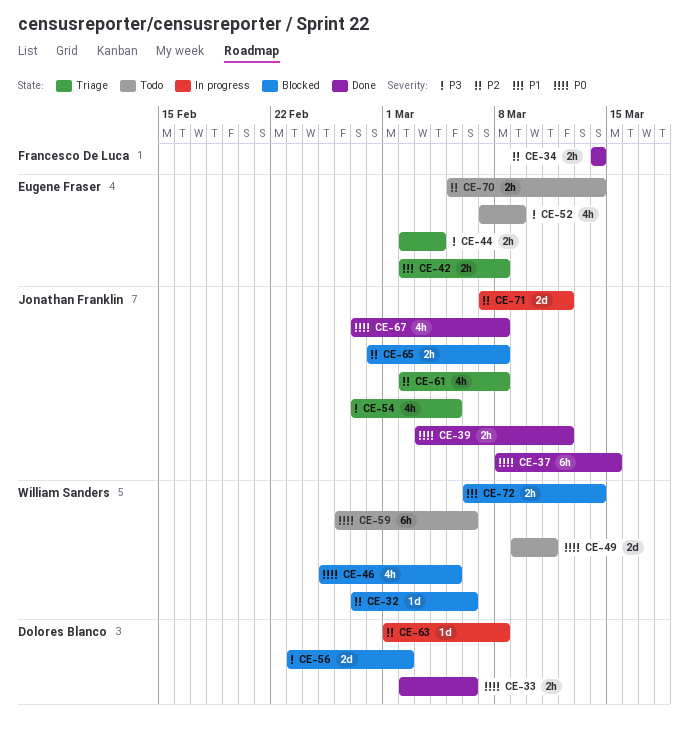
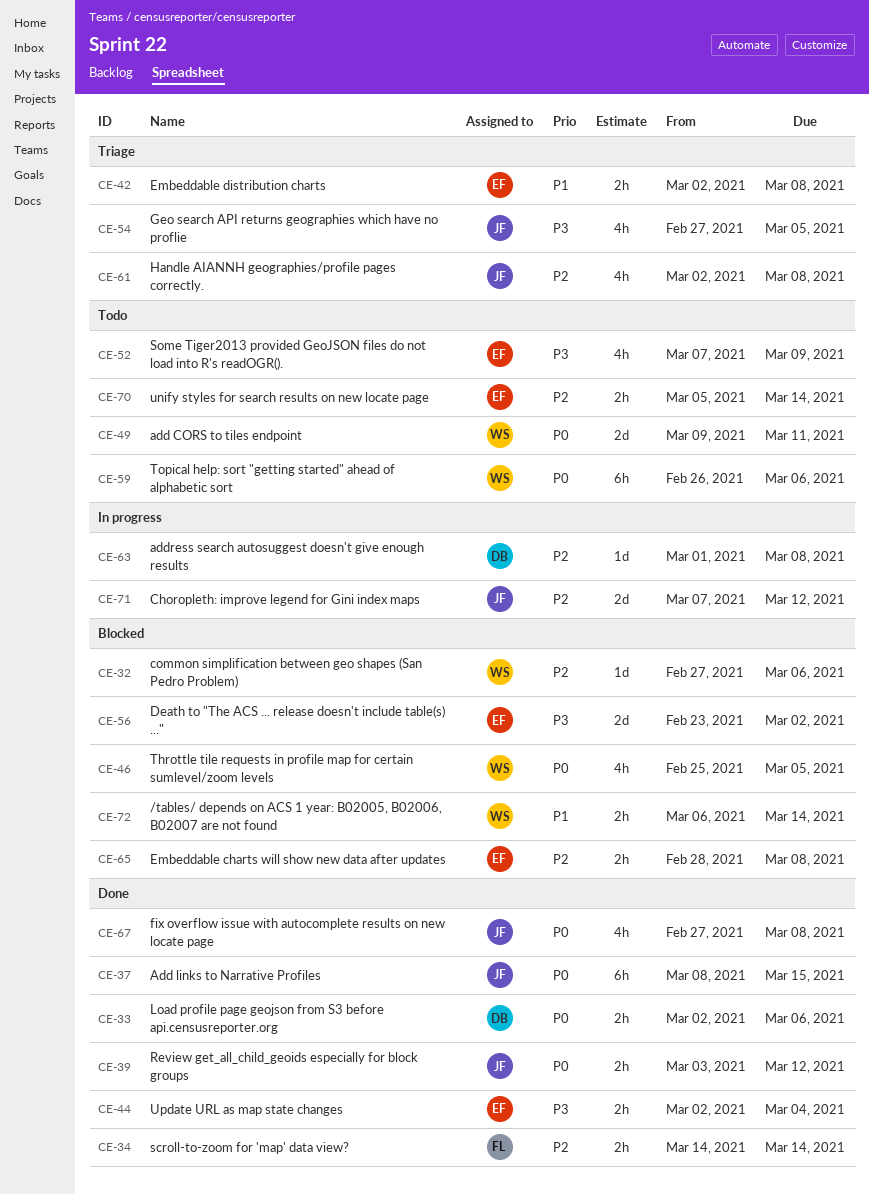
CE-44, status: Triage -> Done
CE-56, owner: Dolores Blanco -> Eugene Fraser
CE-65, owner: Jonathan Franklin -> Eugene Fraser

